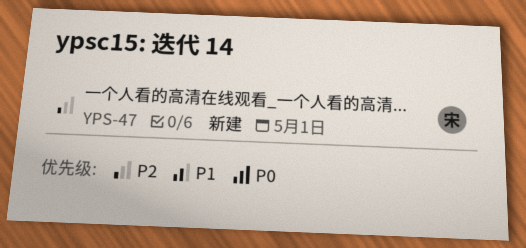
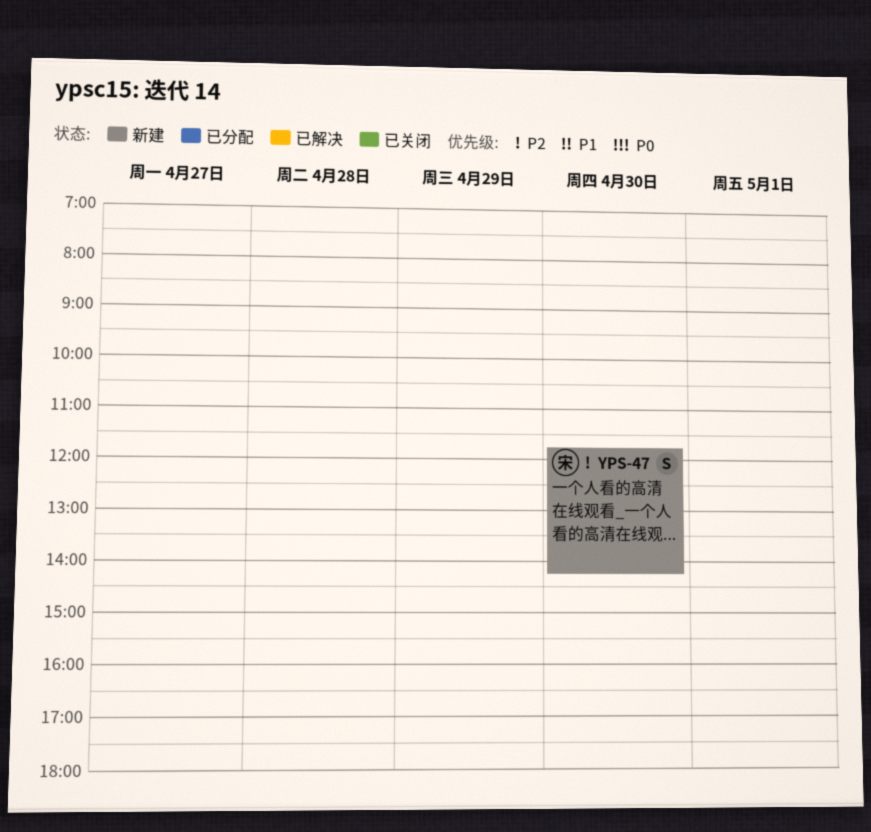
YPS-47, day: May 1 -> Apr 30

